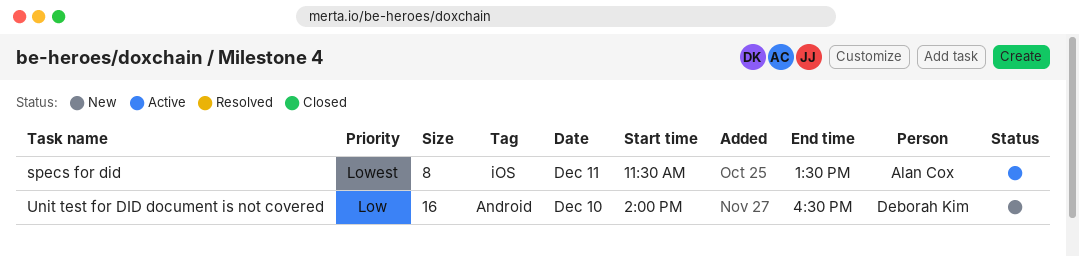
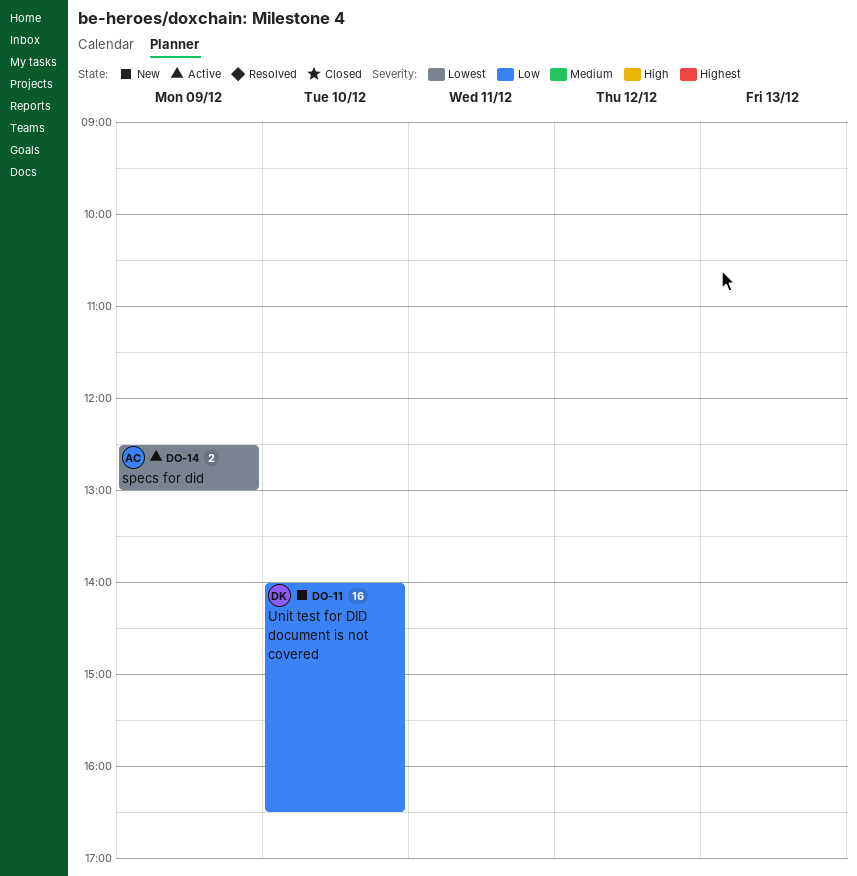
specs for did, estimate: 8 -> 2
specs for did, day: Dec 11 -> Dec 9
specs for did, begins: 11:30 -> 12:30
specs for did, ends: 13:30 -> 13:00

